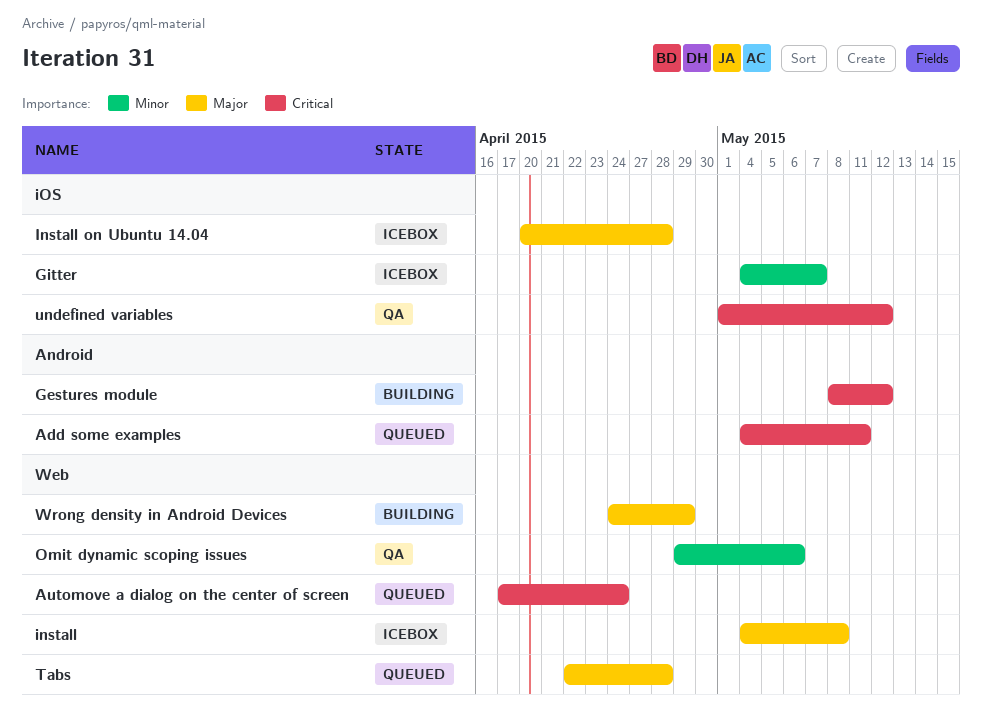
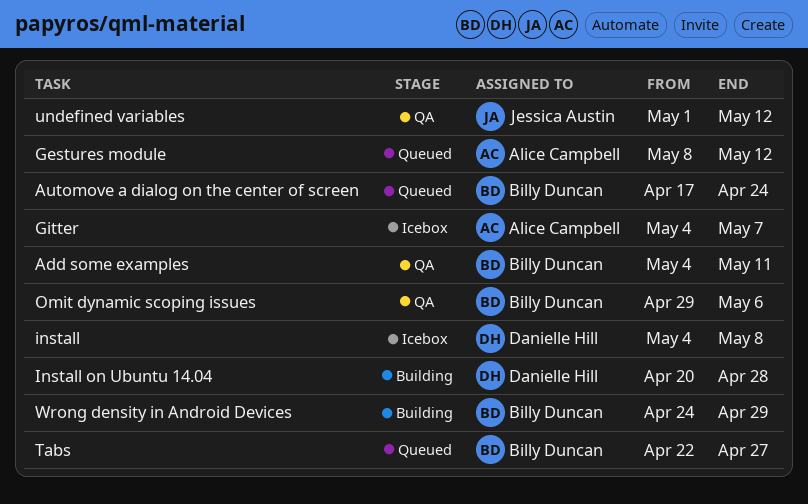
Add some examples, status: Queued -> QA
Gestures module, status: Building -> Queued
Install on Ubuntu 14.04, status: Icebox -> Building
Tabs, due: Apr 28 -> Apr 27

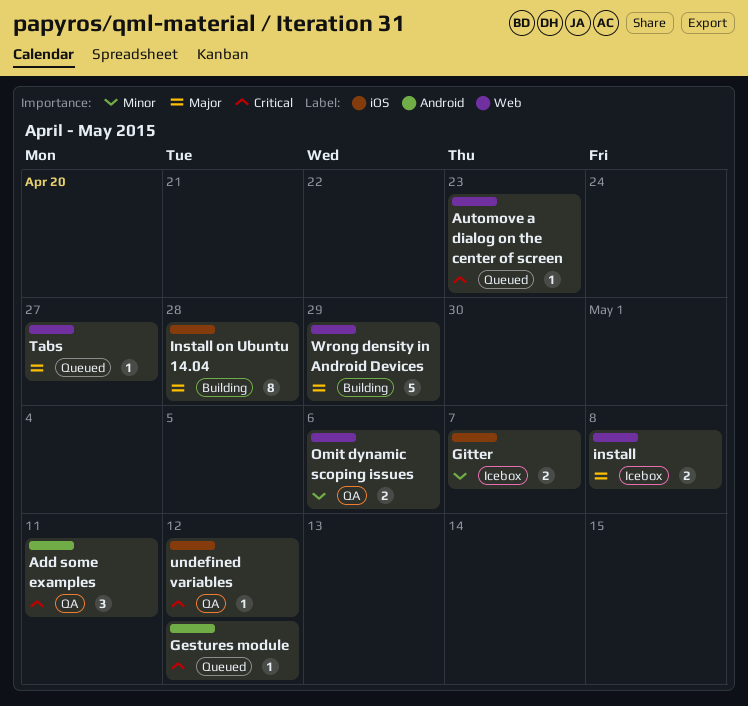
Automove a dialog on the center of screen, due: Apr 24 -> Apr 23

